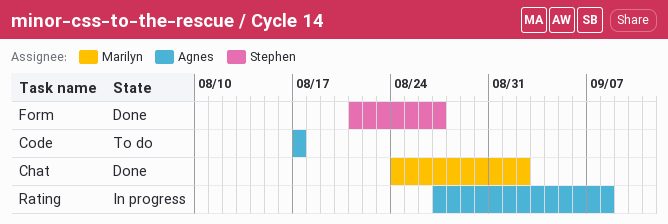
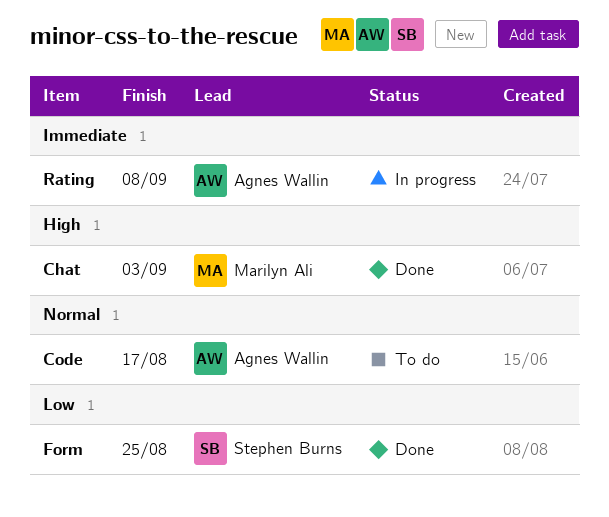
Chat, due: Sep 2 -> Sep 3
Form, due: Aug 27 -> Aug 25

